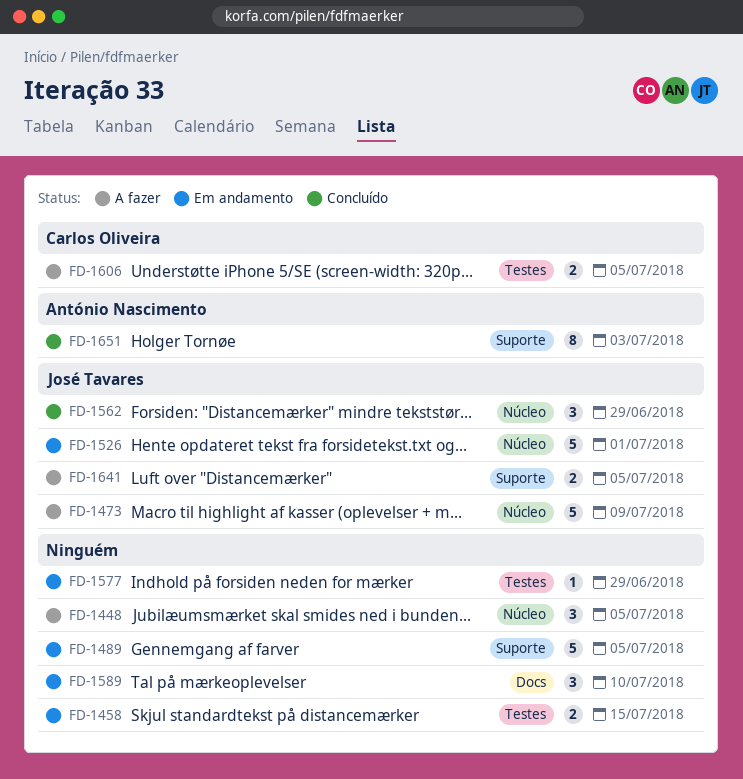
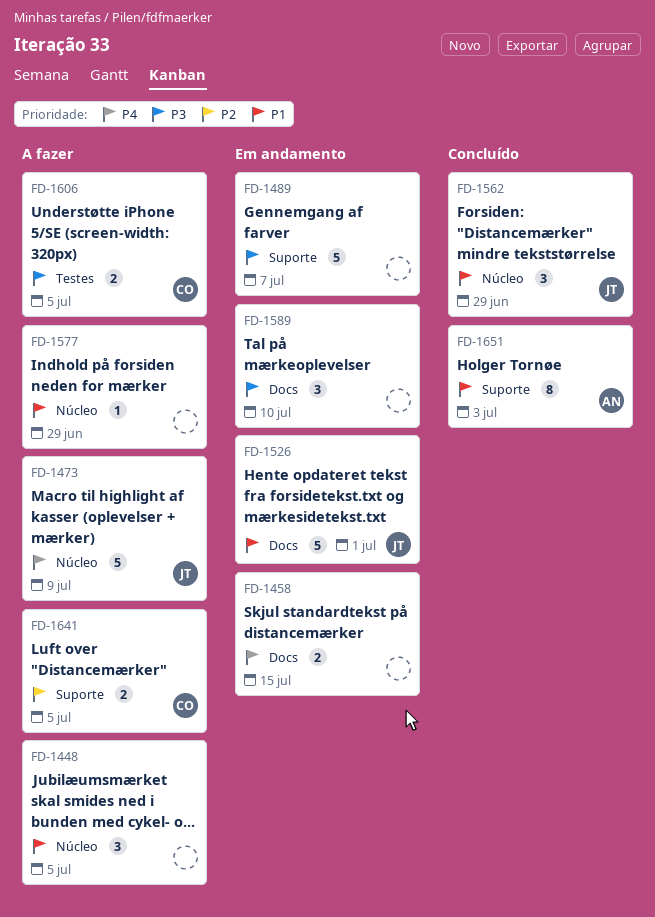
FD-1458, label: Testes -> Docs
FD-1489, due: Jul 5 -> Jul 7
FD-1526, label: Núcleo -> Docs
FD-1577, status: Em andamento -> A fazer
FD-1577, label: Testes -> Núcleo
FD-1641, owner: José Tavares -> Carlos Oliveira

